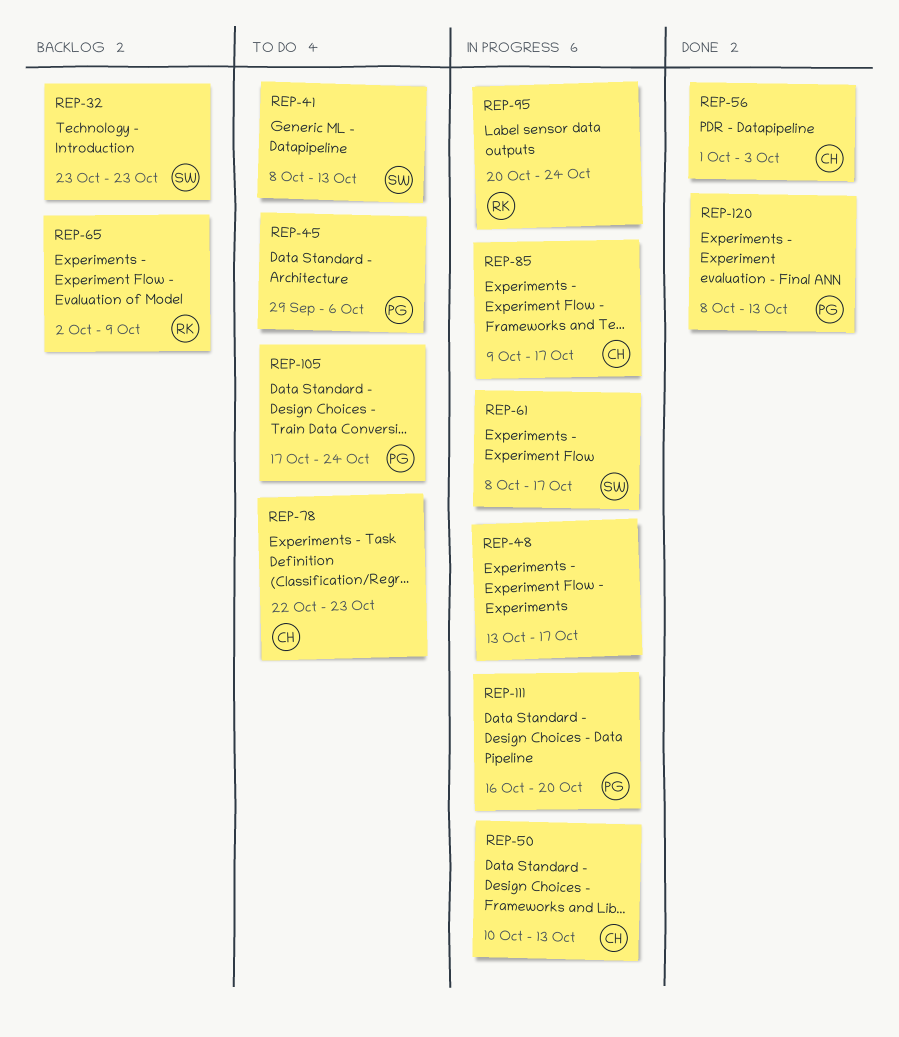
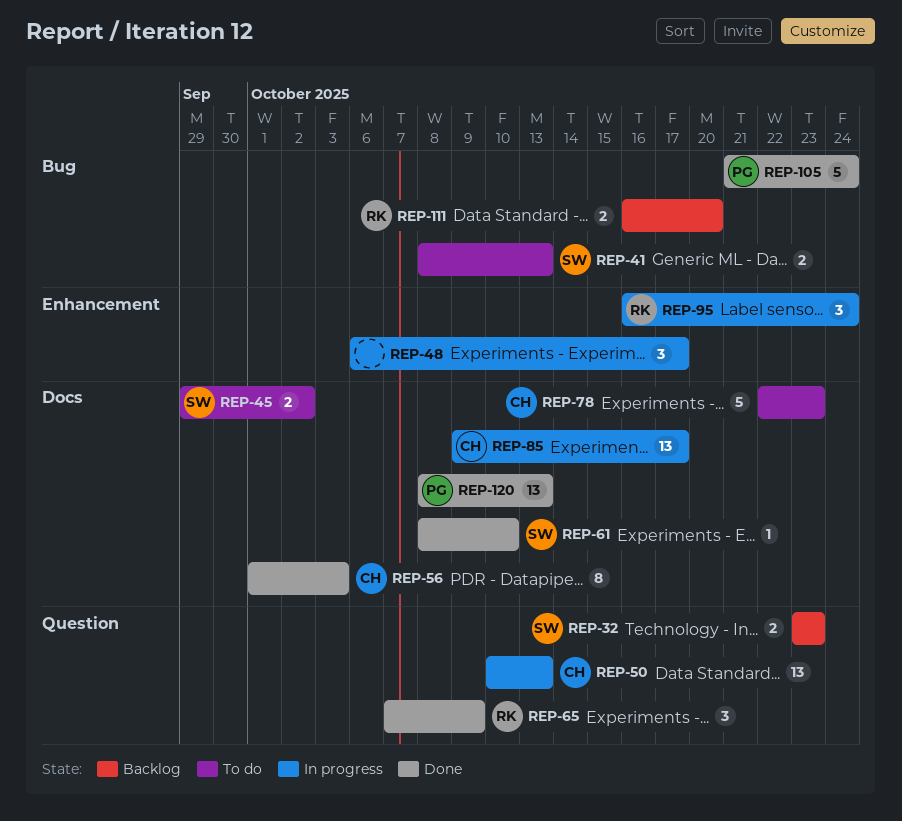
REP-45, owner: PG -> SW
REP-45, due: Oct 6 -> Oct 2
REP-48, start: Oct 13 -> Oct 6
REP-61, status: In progress -> Done
REP-61, due: Oct 17 -> Oct 10
REP-65, status: Backlog -> Done
REP-65, start: Oct 2 -> Oct 7
REP-95, start: Oct 20 -> Oct 16
REP-105, status: To do -> Done
REP-105, start: Oct 17 -> Oct 21
REP-111, status: In progress -> Backlog
REP-111, owner: PG -> RK

